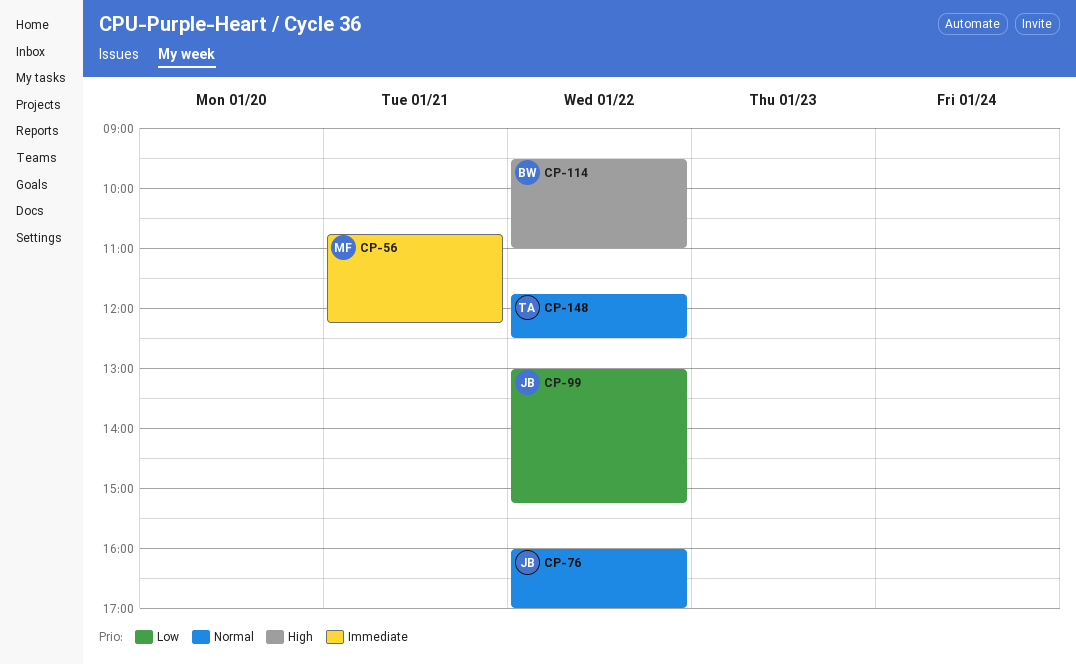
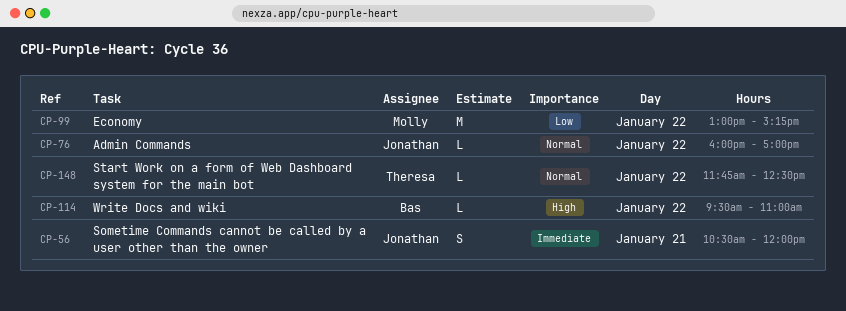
CP-56, owner: Molly -> Jonathan
CP-56, begins: 10:45 -> 10:30
CP-56, ends: 12:15 -> 12:00
CP-99, owner: Jonathan -> Molly

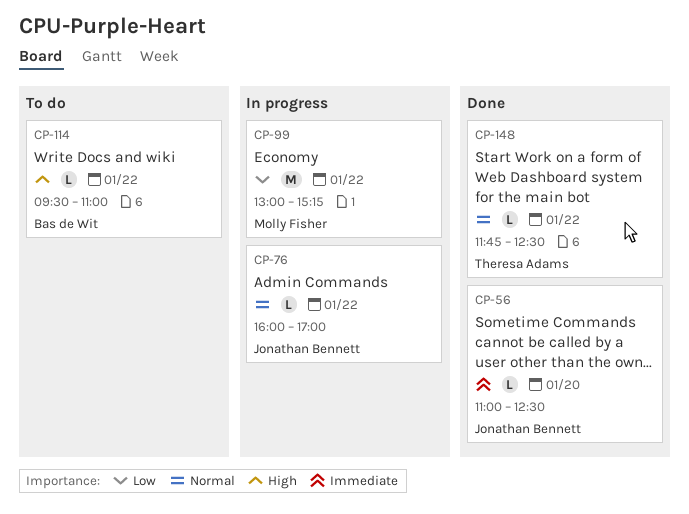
CP-56, estimate: S -> L
CP-56, day: Jan 21 -> Jan 20
CP-56, begins: 10:30 -> 11:00
CP-56, ends: 12:00 -> 12:30

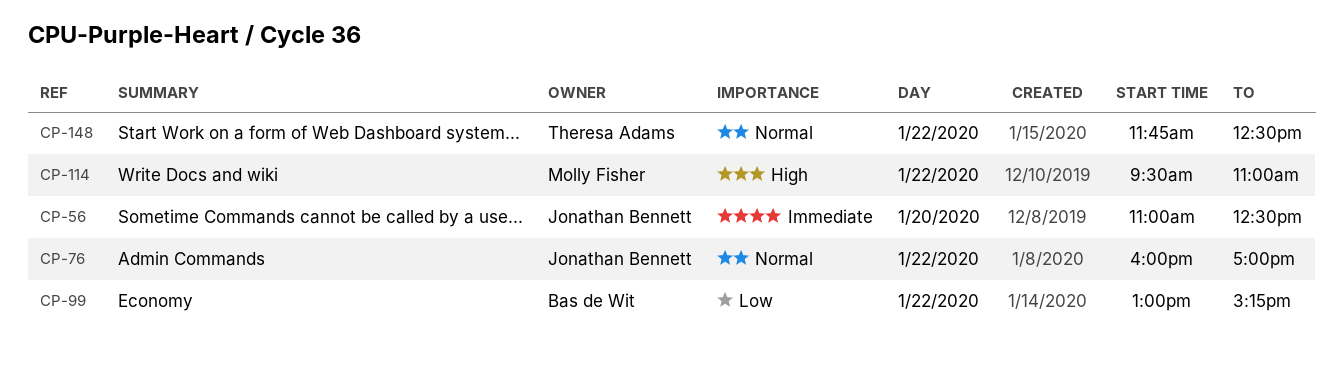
CP-99, owner: Molly Fisher -> Bas de Wit
CP-114, owner: Bas de Wit -> Molly Fisher

